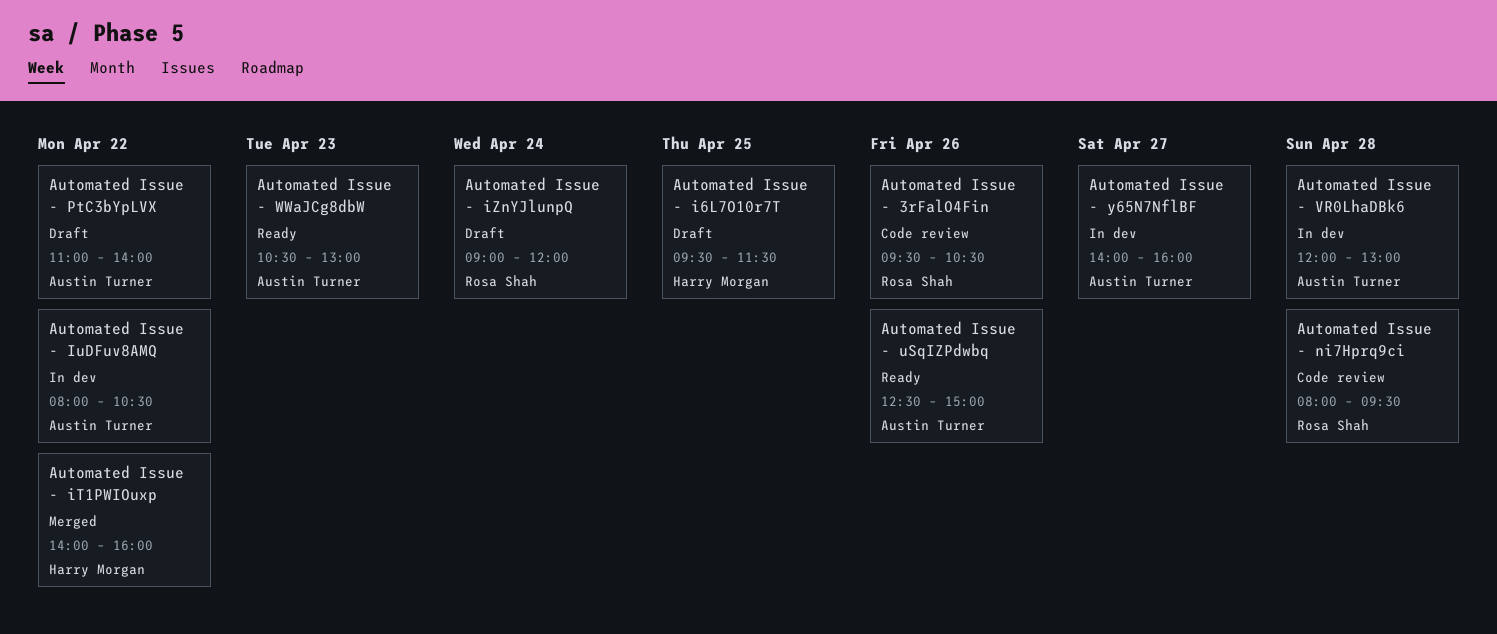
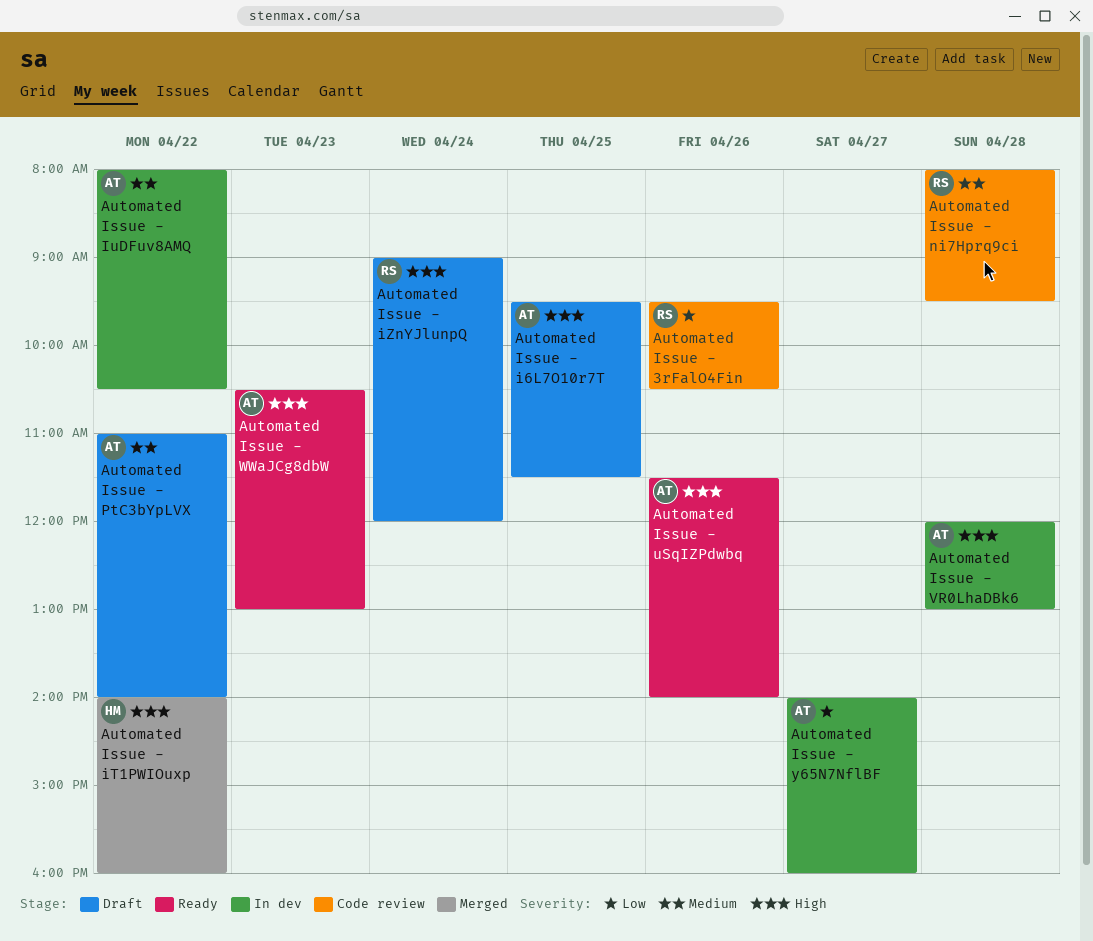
Automated Issue - i6L7O10r7T, owner: Harry Morgan -> Austin Turner
Automated Issue - uSqIZPdwbq, begins: 12:30 -> 11:30
Automated Issue - uSqIZPdwbq, ends: 15:00 -> 14:00

